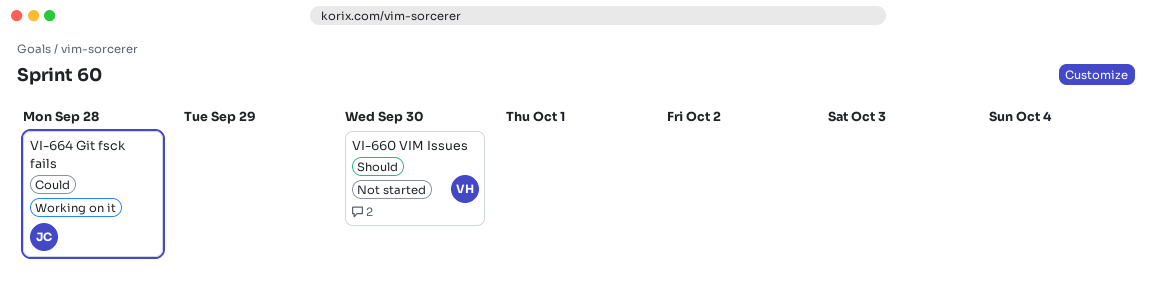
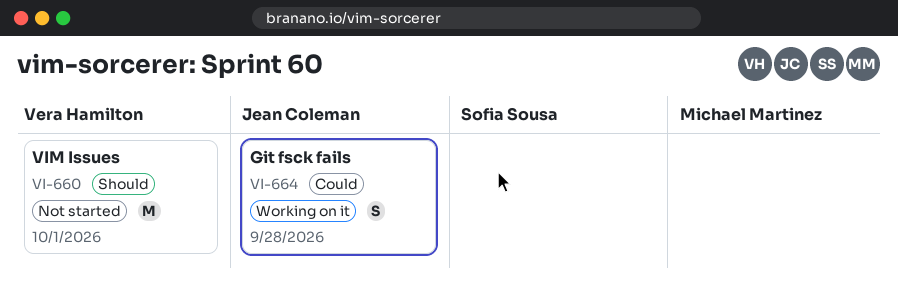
VI-660, due: Sep 30 -> Oct 1

